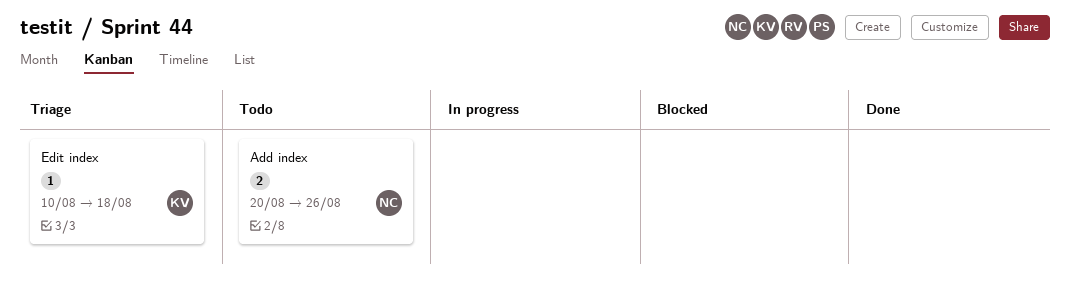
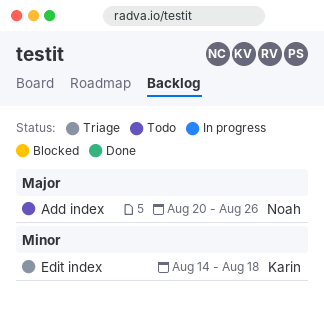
Edit index, start: Aug 10 -> Aug 14

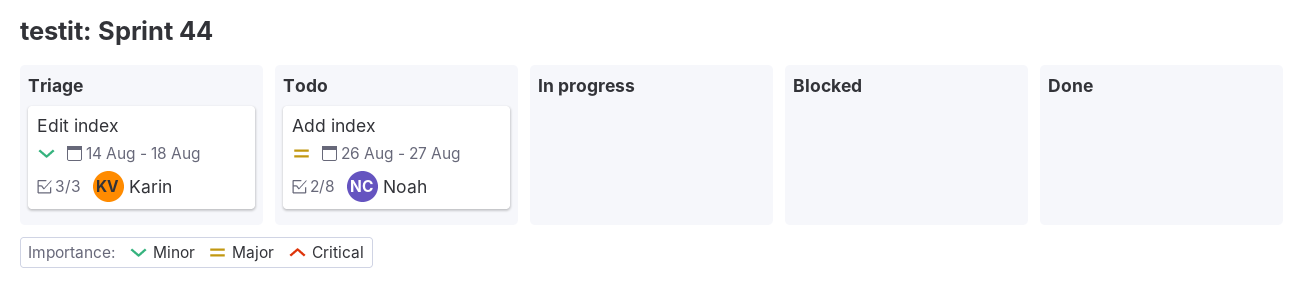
Add index, start: Aug 20 -> Aug 26
Add index, due: Aug 26 -> Aug 27

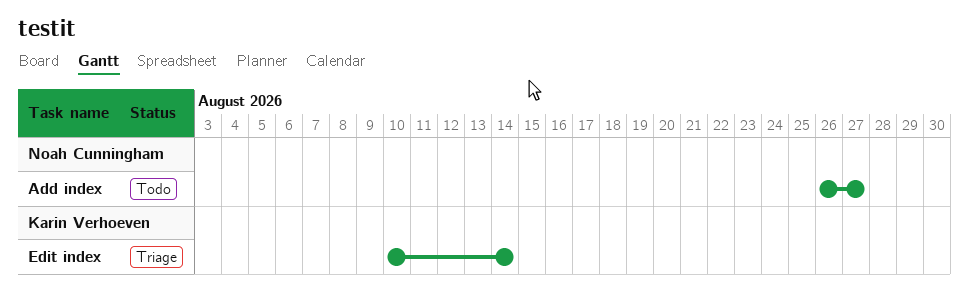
Edit index, start: Aug 14 -> Aug 10
Edit index, due: Aug 18 -> Aug 14

